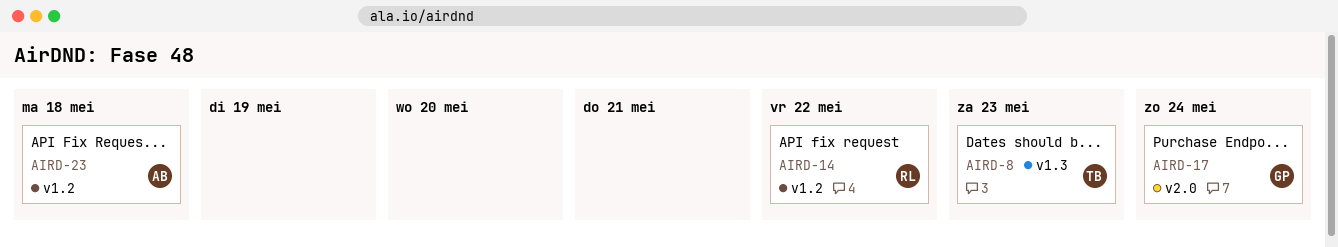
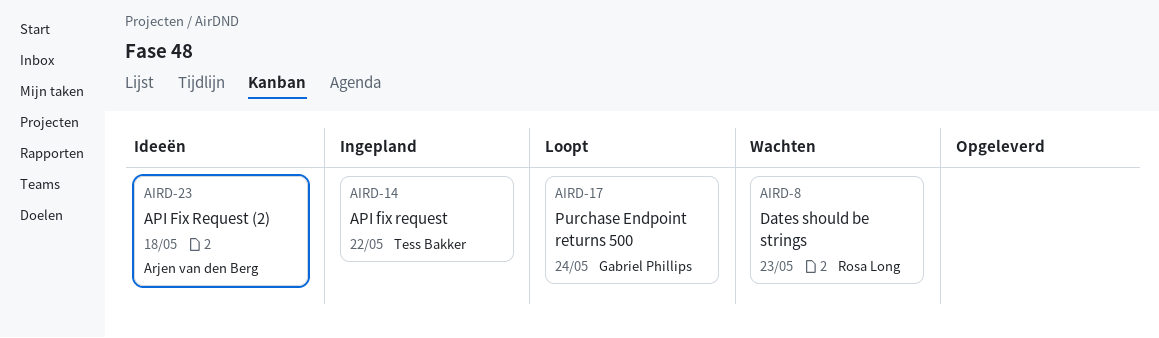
AIRD-8, owner: Tess Bakker -> Rosa Long
AIRD-14, owner: Rosa Long -> Tess Bakker

